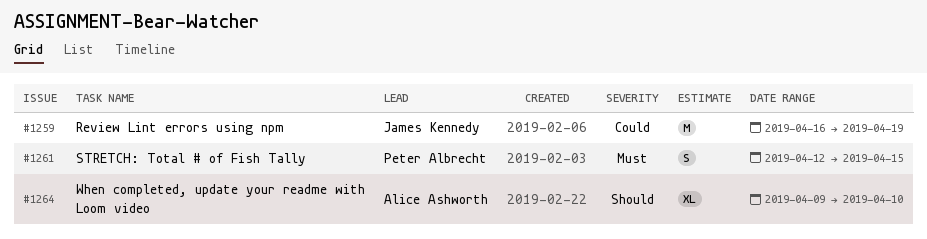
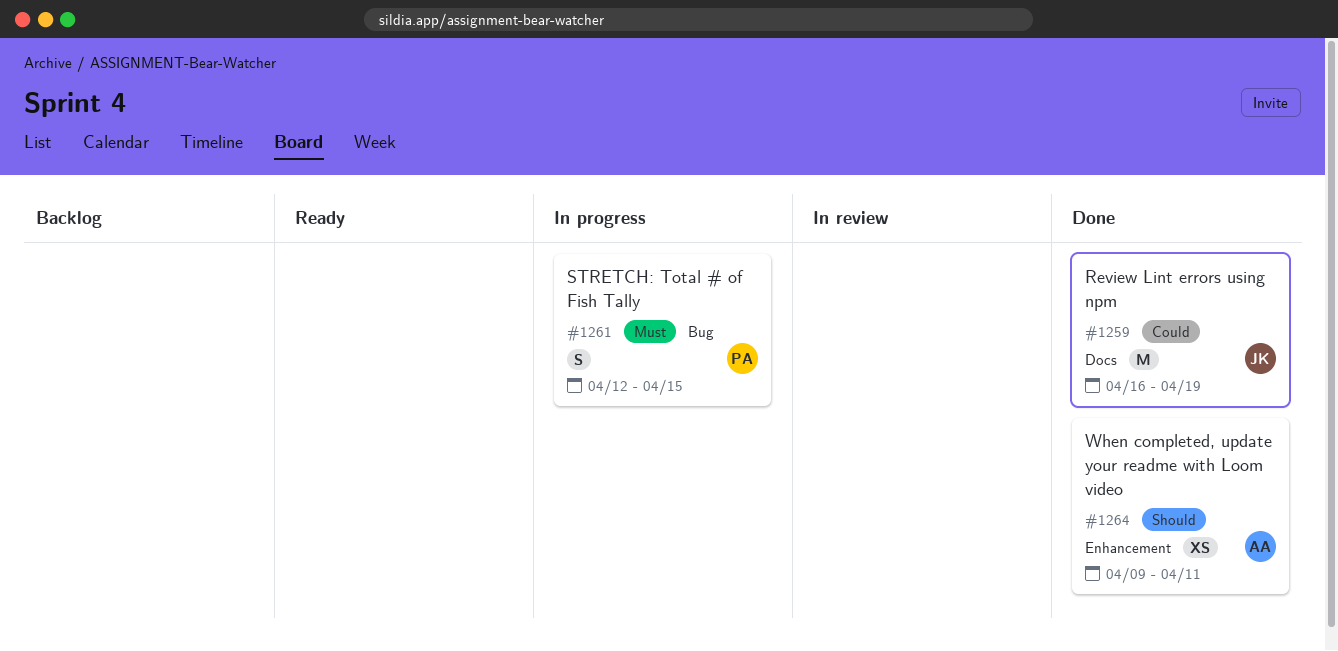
#1264, estimate: XL -> XS
#1264, due: Apr 10 -> Apr 11

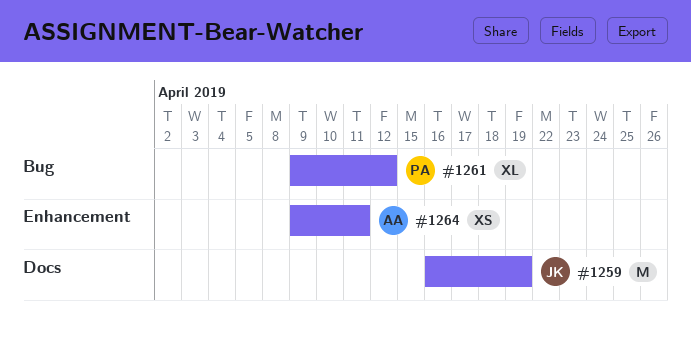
#1261, estimate: S -> XL
#1261, start: Apr 12 -> Apr 9
#1261, due: Apr 15 -> Apr 12

